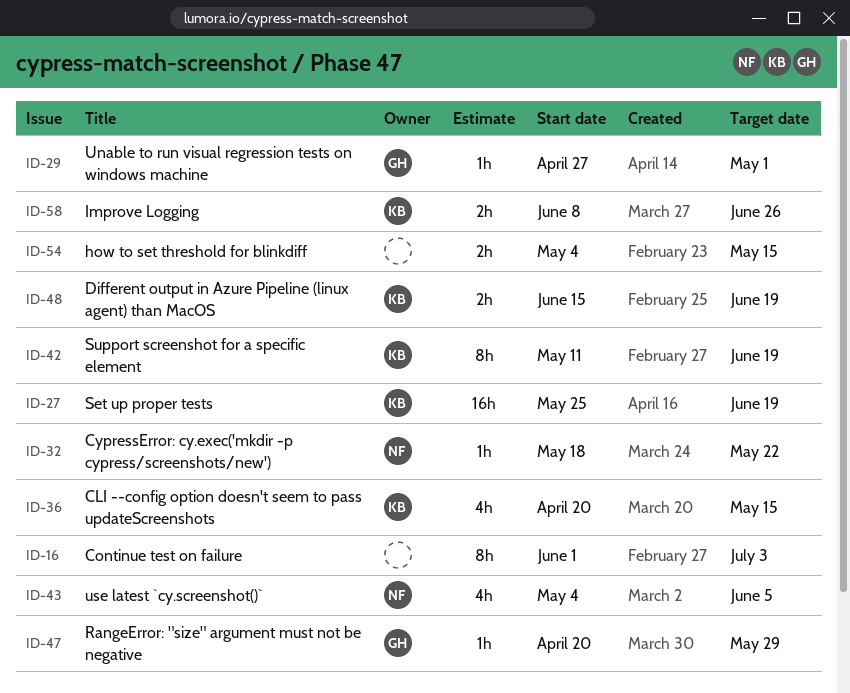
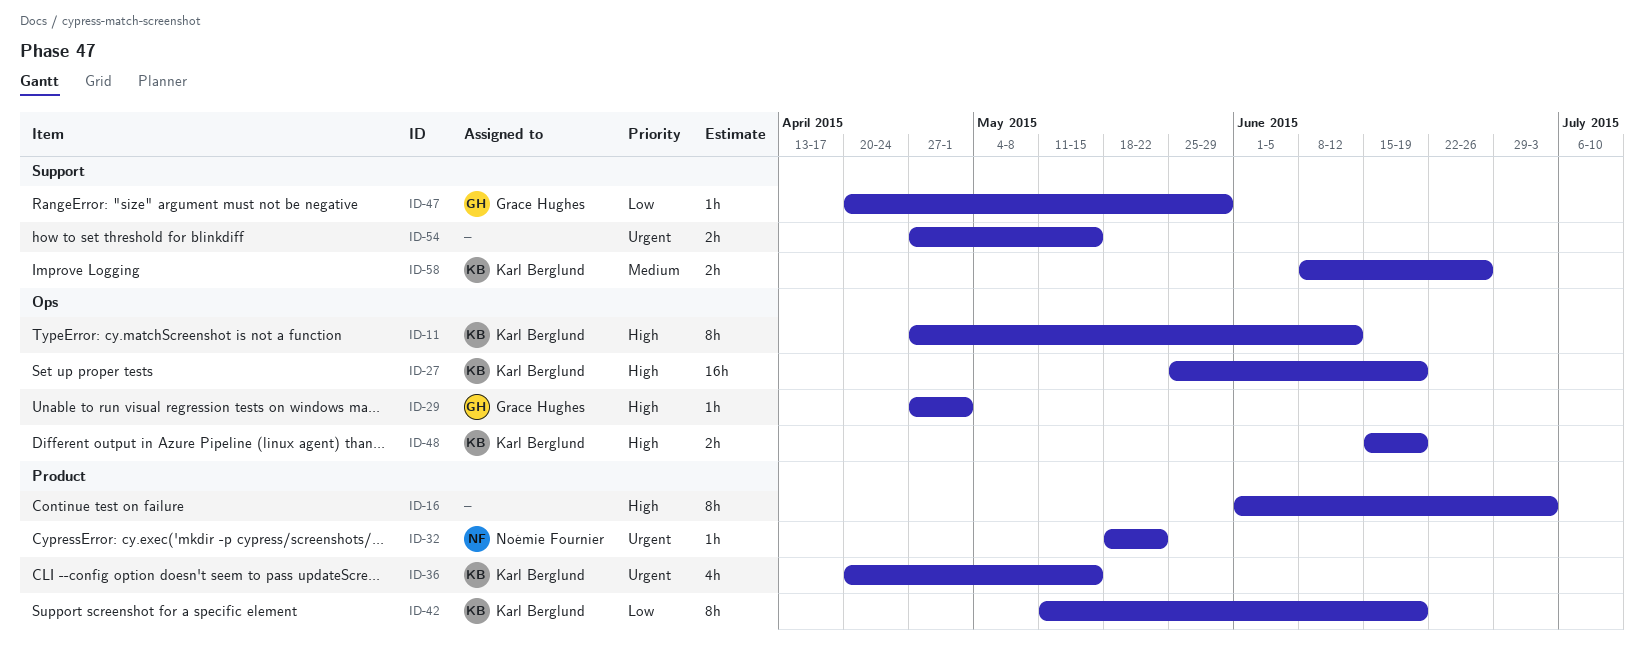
ID-11: none -> present
ID-43: present -> none
ID-54, start: May 4 -> Apr 27

